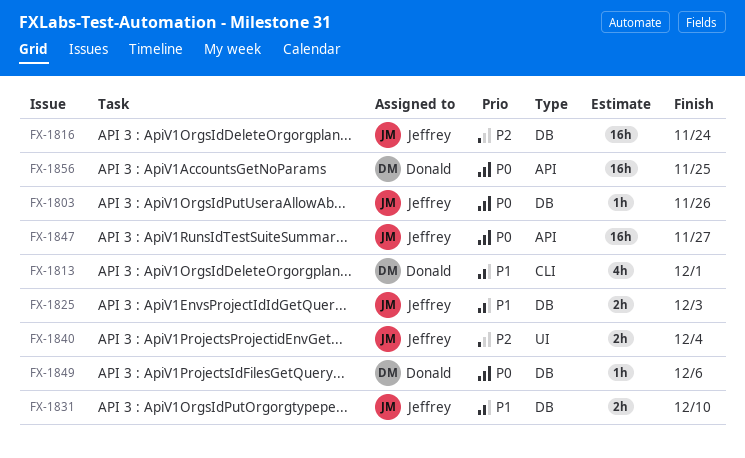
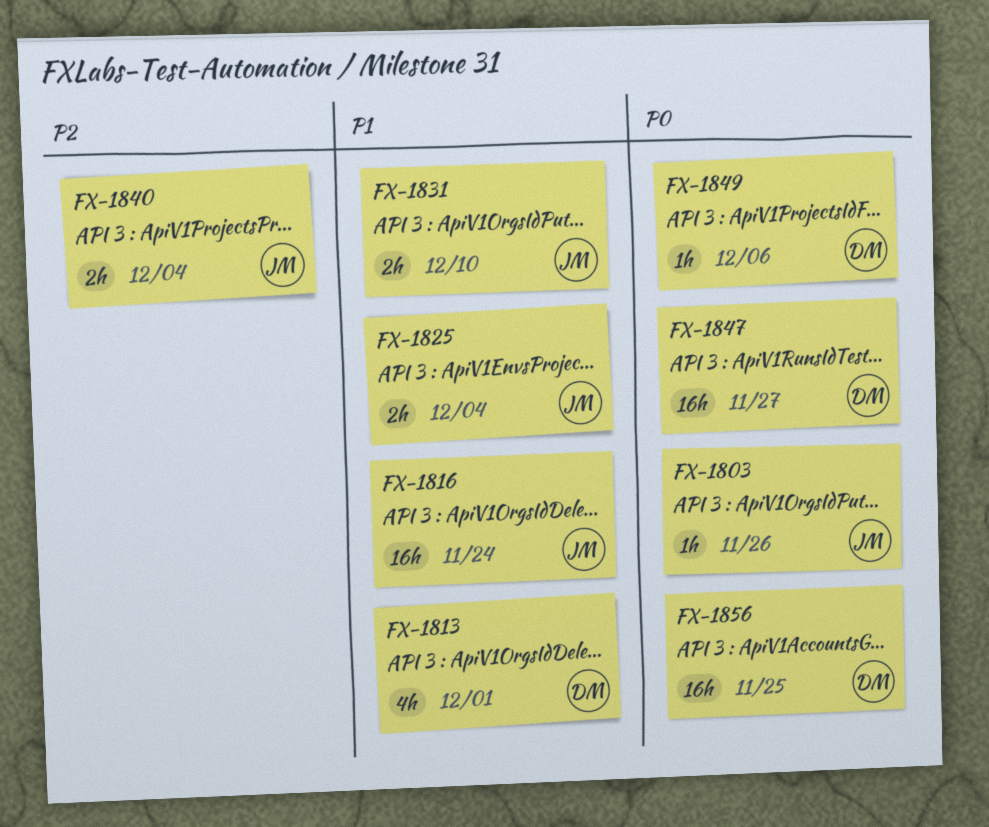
FX-1816, priority: P2 -> P1
FX-1825, due: Dec 3 -> Dec 4
FX-1847, owner: Jeffrey -> Donald

